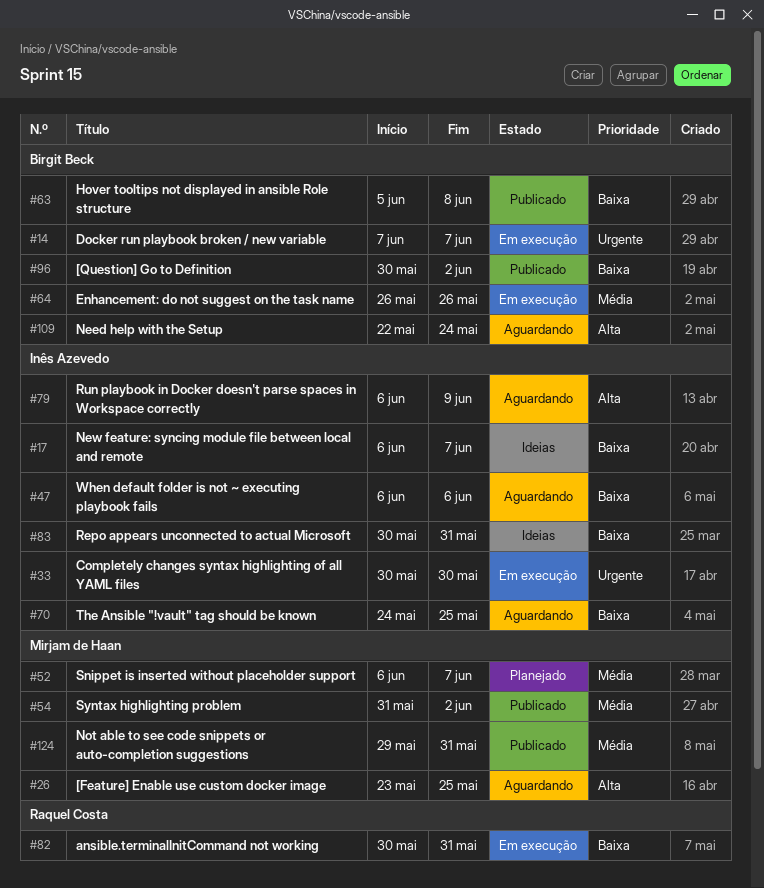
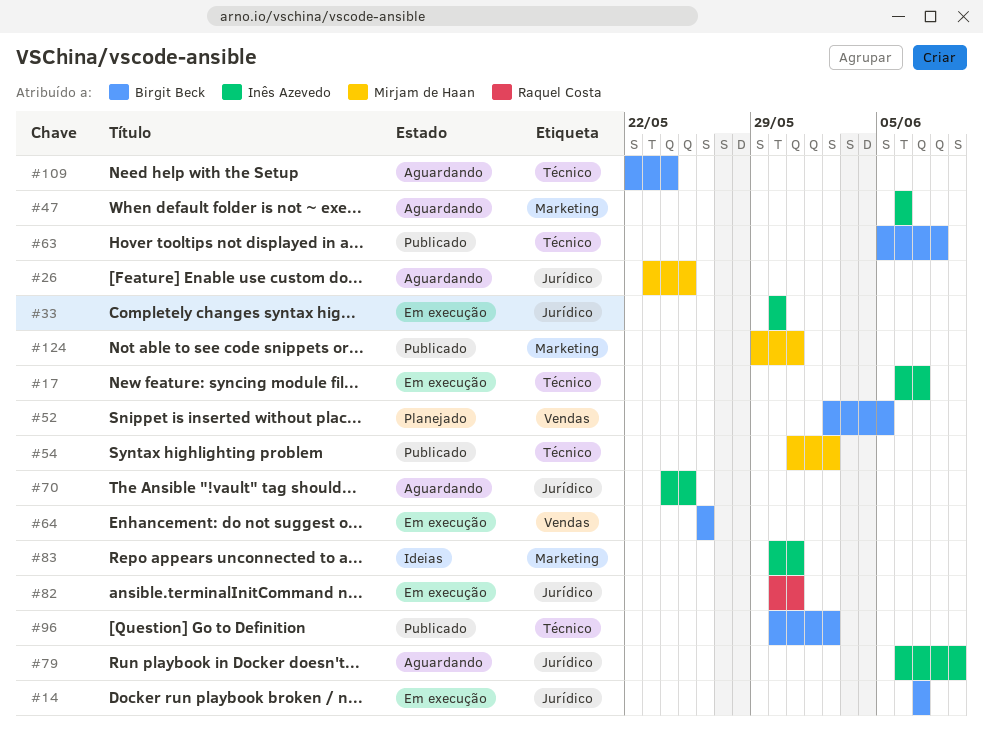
#17, status: Ideias -> Em execução
#52, owner: Mirjam de Haan -> Birgit Beck
#52, start: Jun 6 -> Jun 2
#52, due: Jun 7 -> Jun 5

